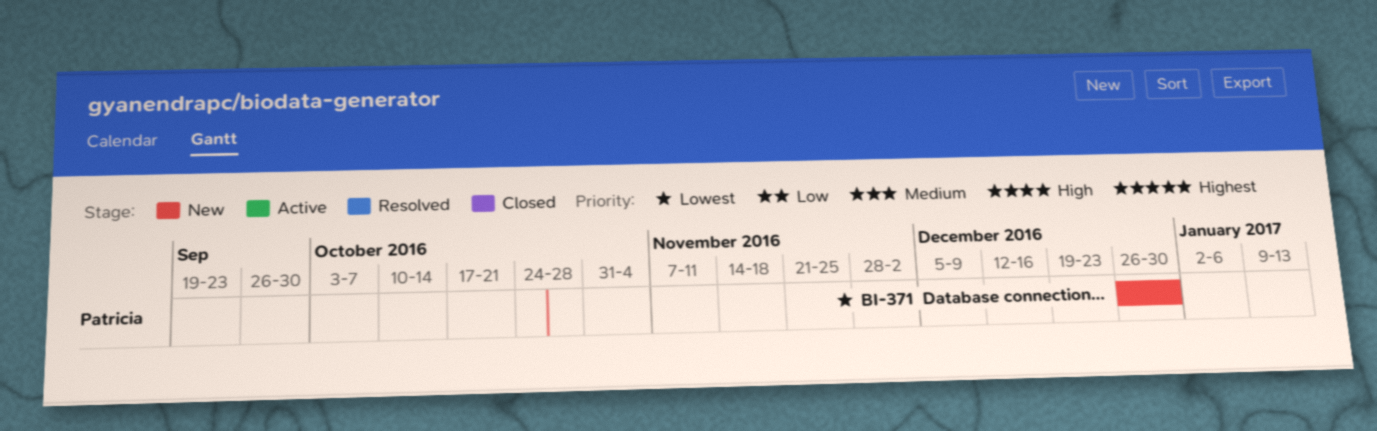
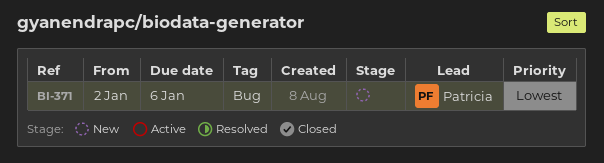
BI-371, start: Dec 26 -> Jan 2
BI-371, due: Dec 30 -> Jan 6

